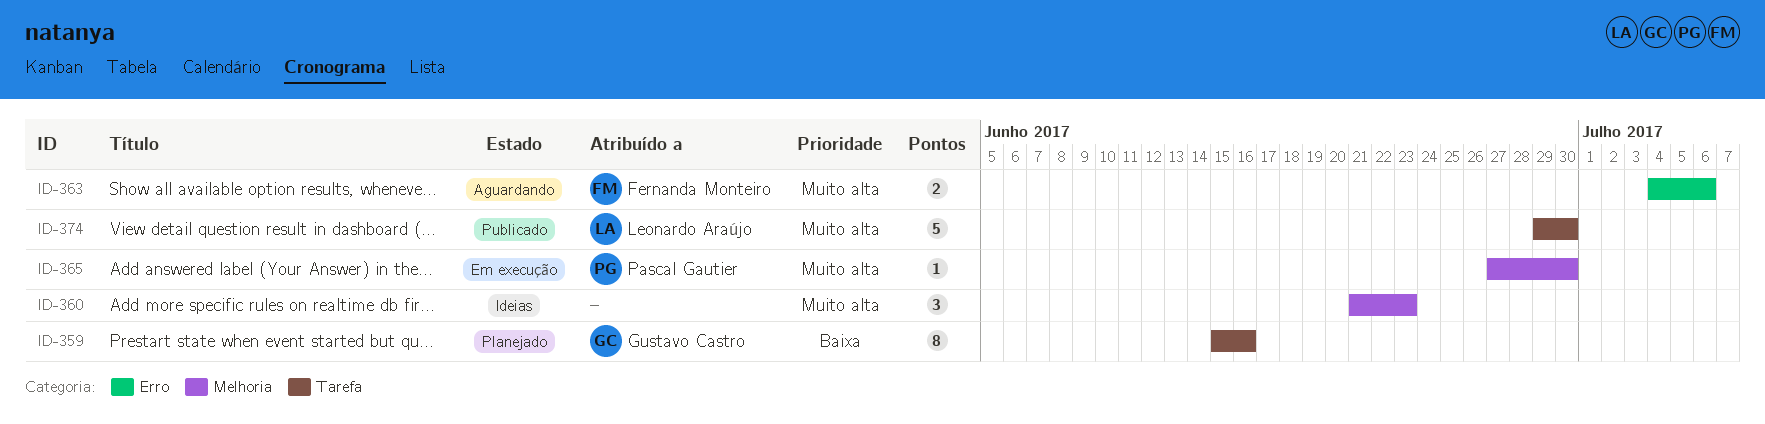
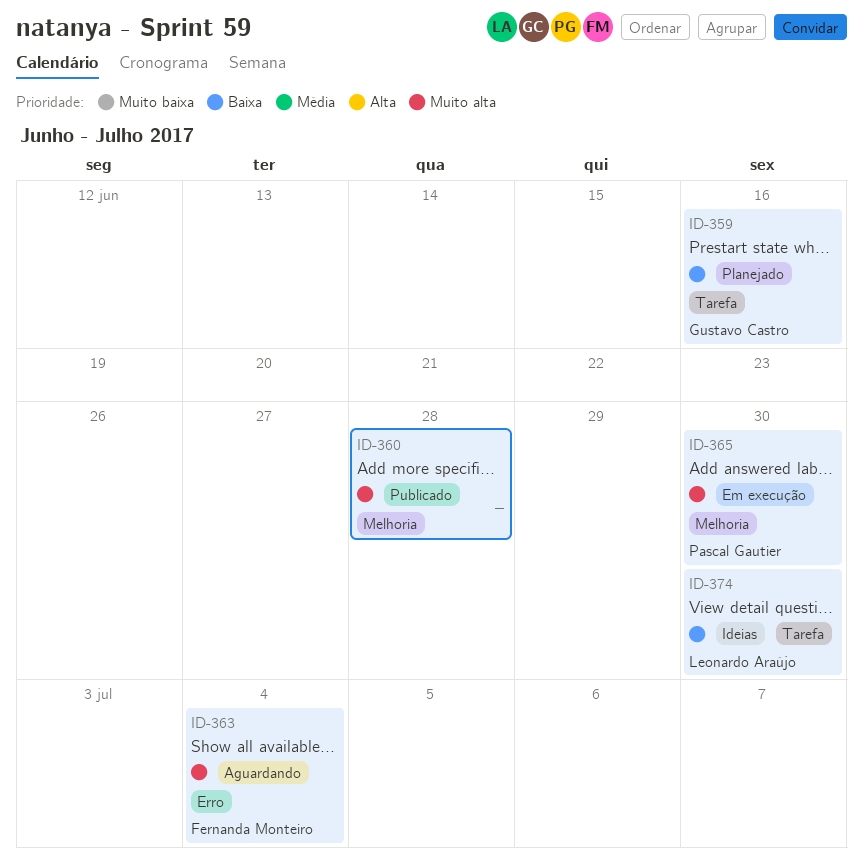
ID-360, status: Ideias -> Publicado
ID-360, due: Jun 23 -> Jun 28
ID-363, due: Jul 6 -> Jul 4
ID-374, status: Publicado -> Ideias
ID-374, priority: Muito alta -> Baixa

